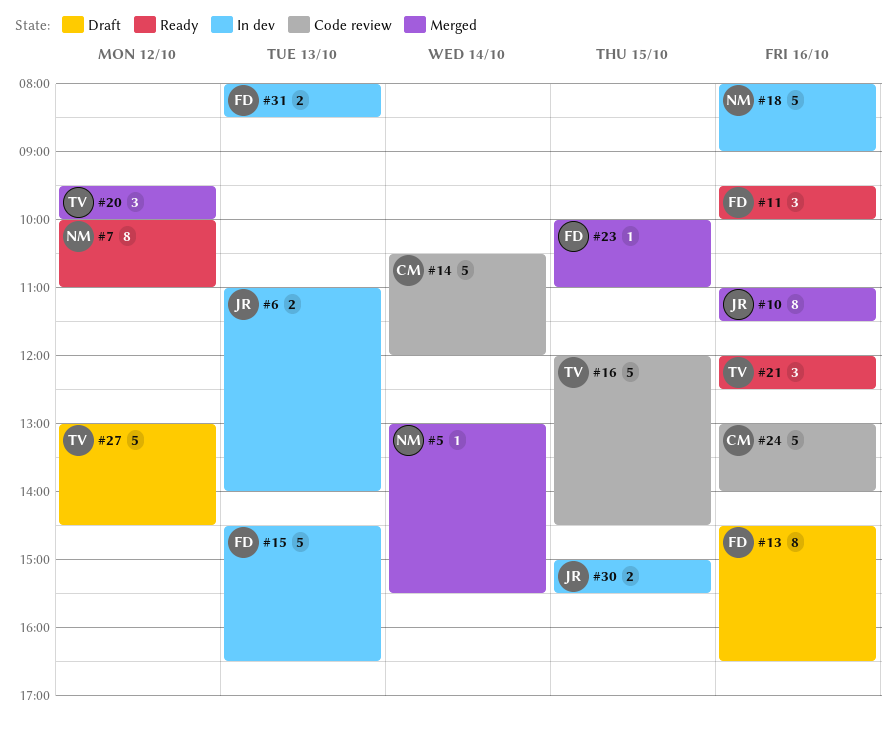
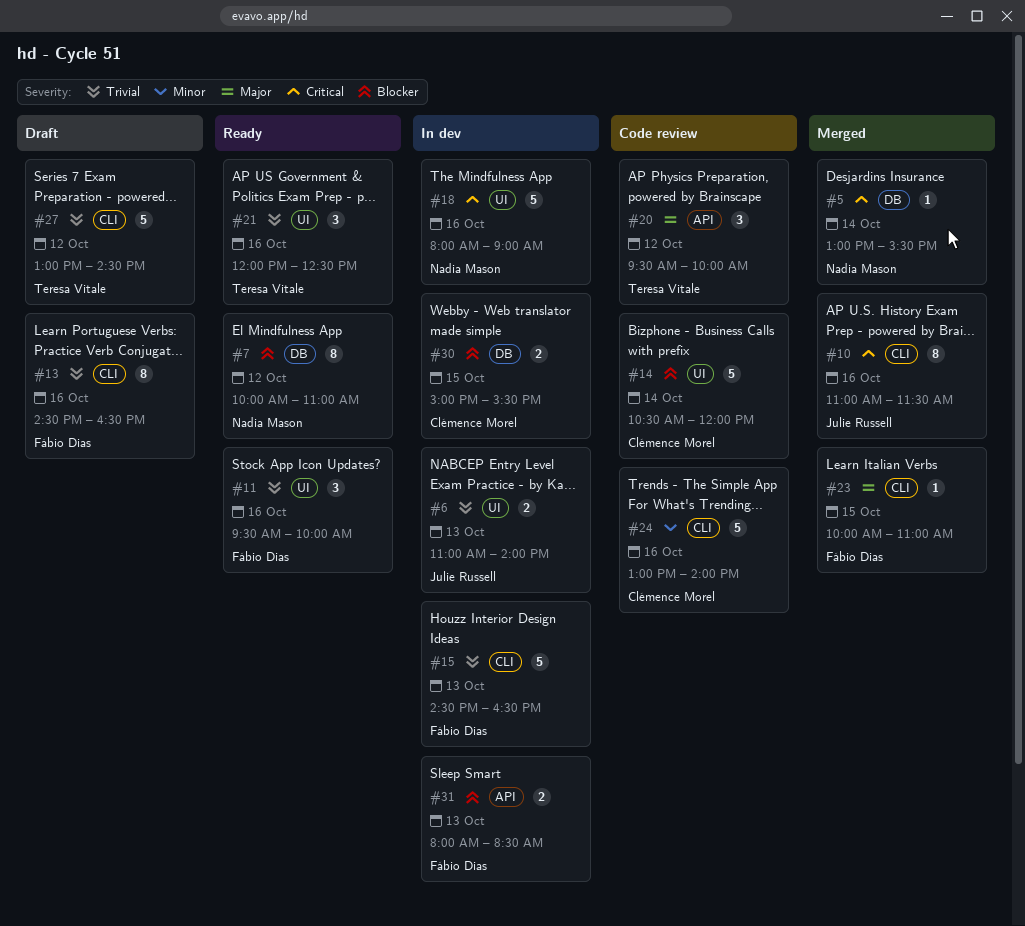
#16: present -> none
#20, status: Merged -> Code review
#30, owner: Julie Russell -> Clémence Morel

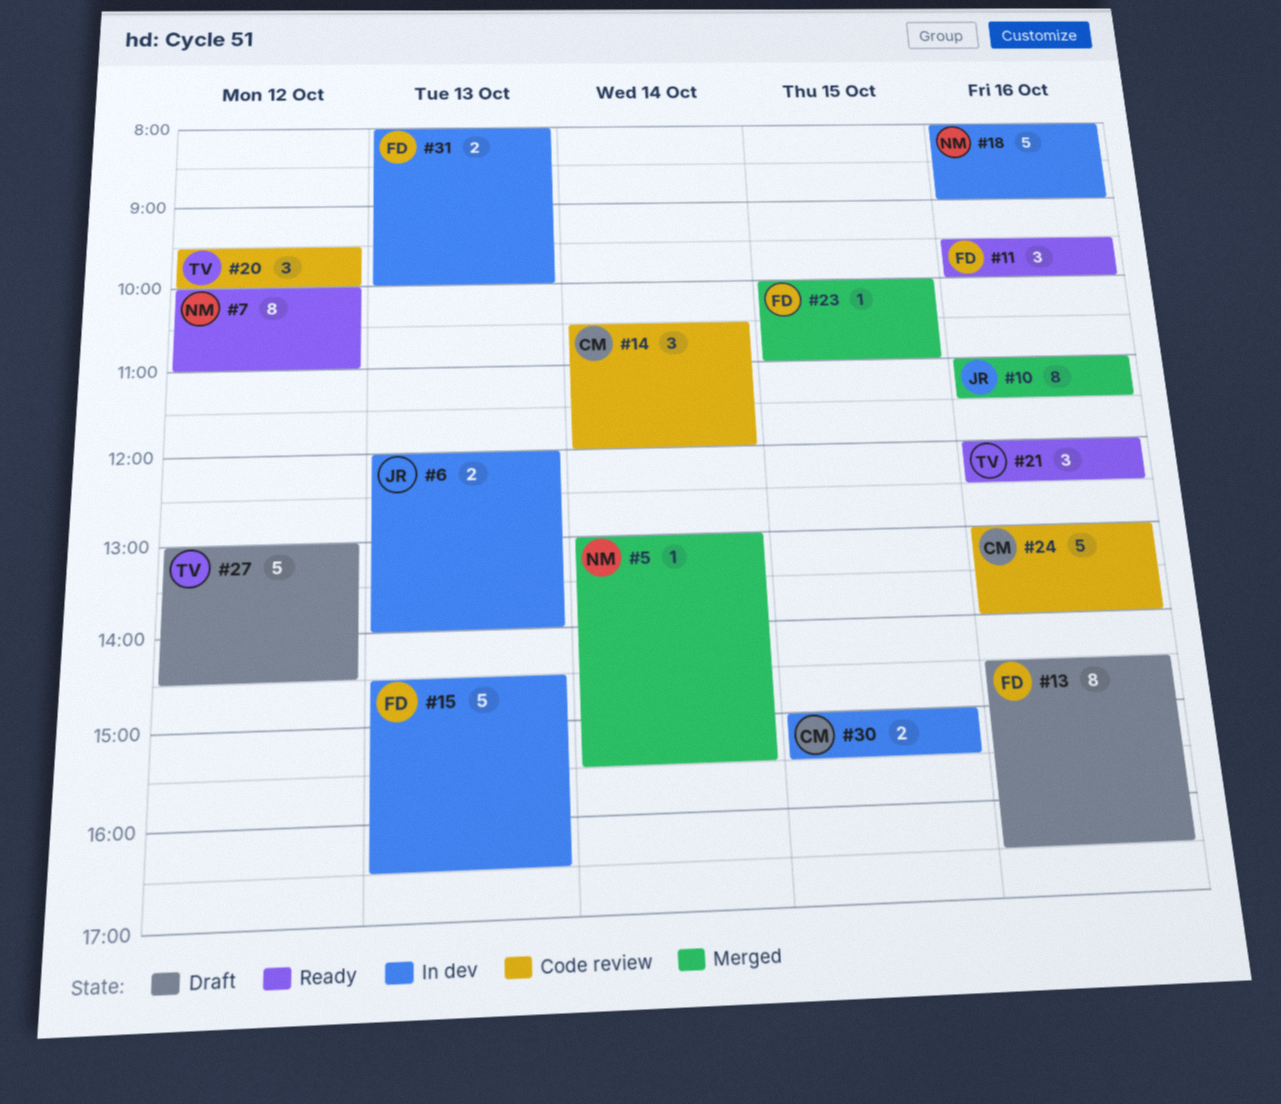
#6, begins: 11:00 -> 12:00
#14, estimate: 5 -> 3
#31, ends: 08:30 -> 10:00

